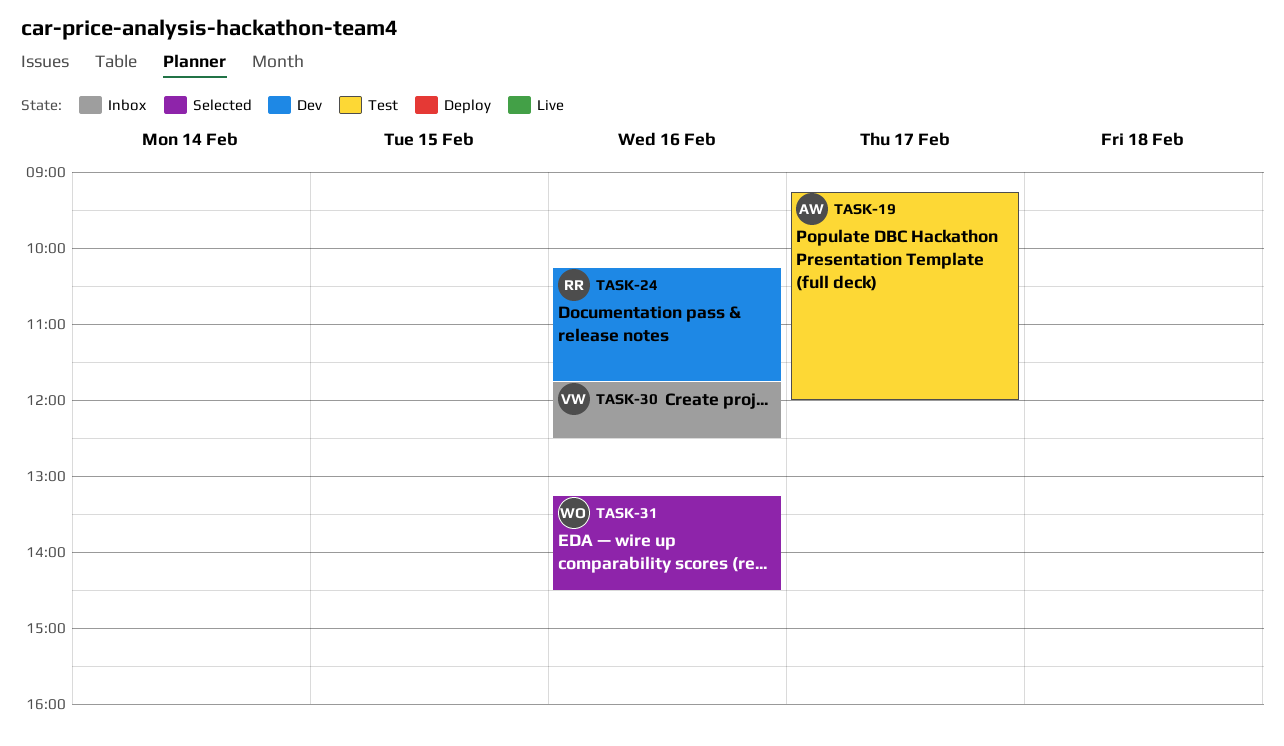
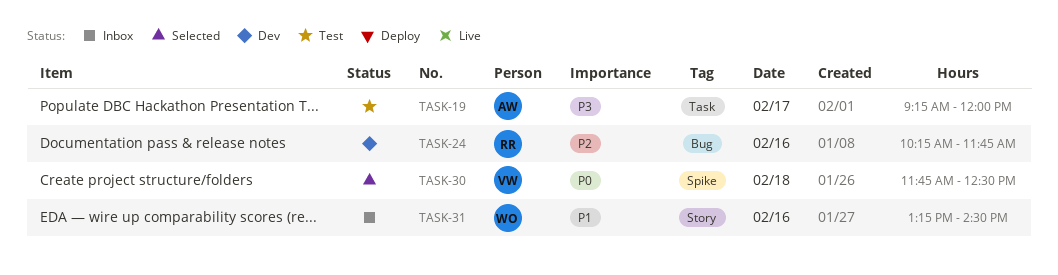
TASK-30, status: Inbox -> Selected
TASK-30, day: Feb 16 -> Feb 18
TASK-31, status: Selected -> Inbox

